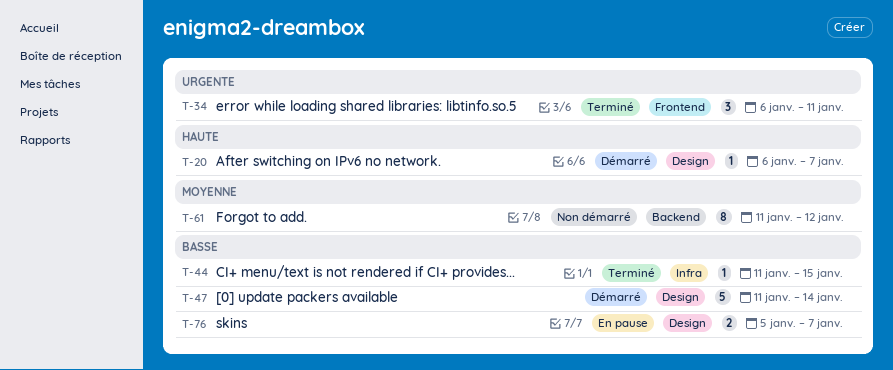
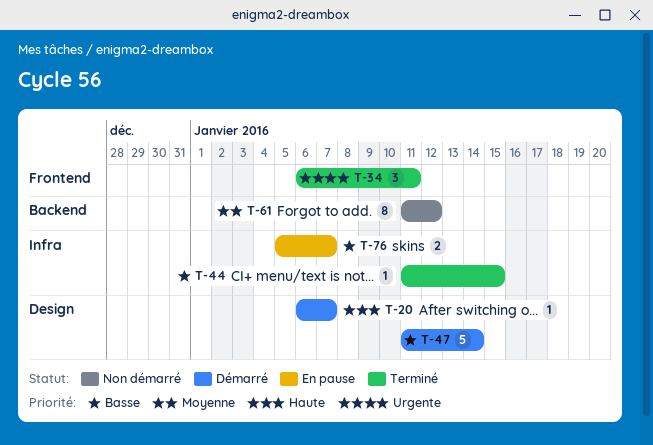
T-76, label: Design -> Infra

